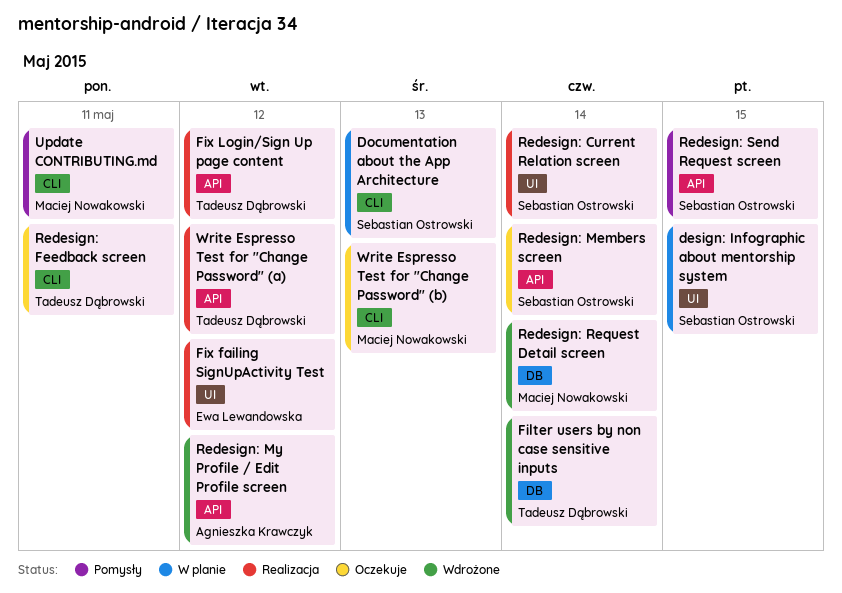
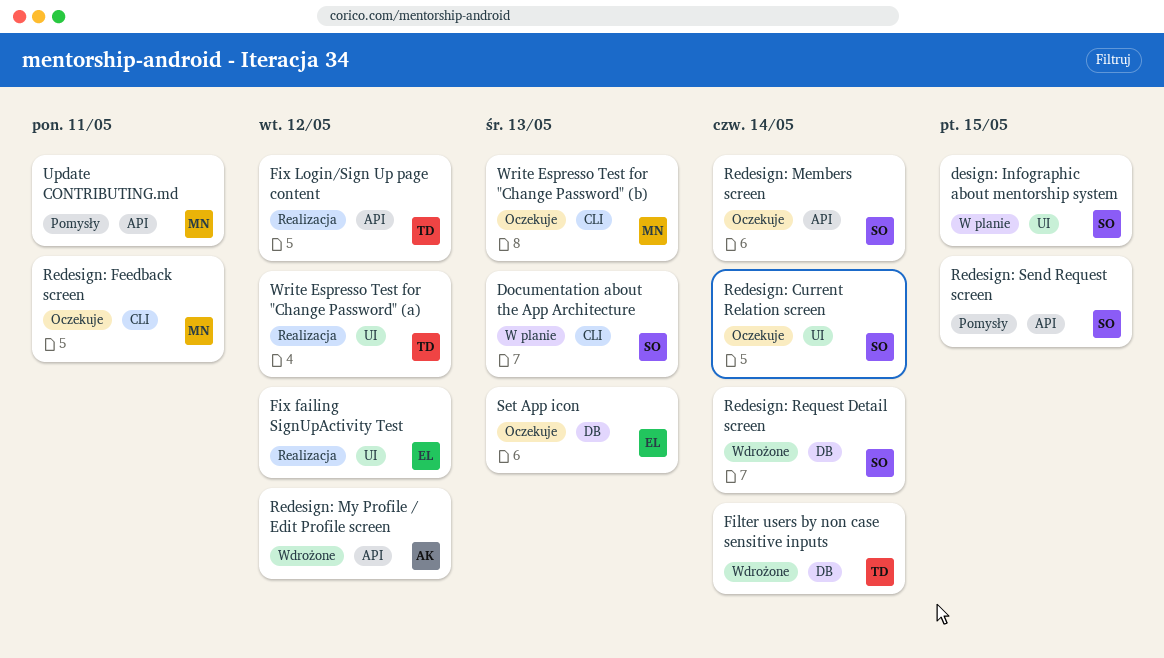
Redesign: Current Relation screen, status: Realizacja -> Oczekuje
Redesign: Feedback screen, owner: Tadeusz Dąbrowski -> Maciej Nowakowski
Redesign: Request Detail screen, owner: Maciej Nowakowski -> Sebastian Ostrowski
Set App icon: none -> present
Update CONTRIBUTING.md, label: CLI -> API
Write Espresso Test for "Change Password" (a), label: API -> UI

